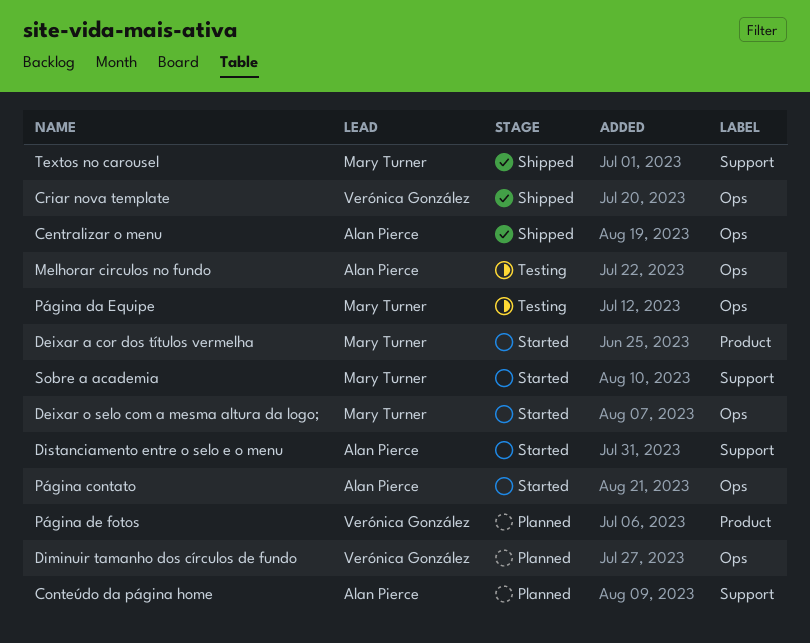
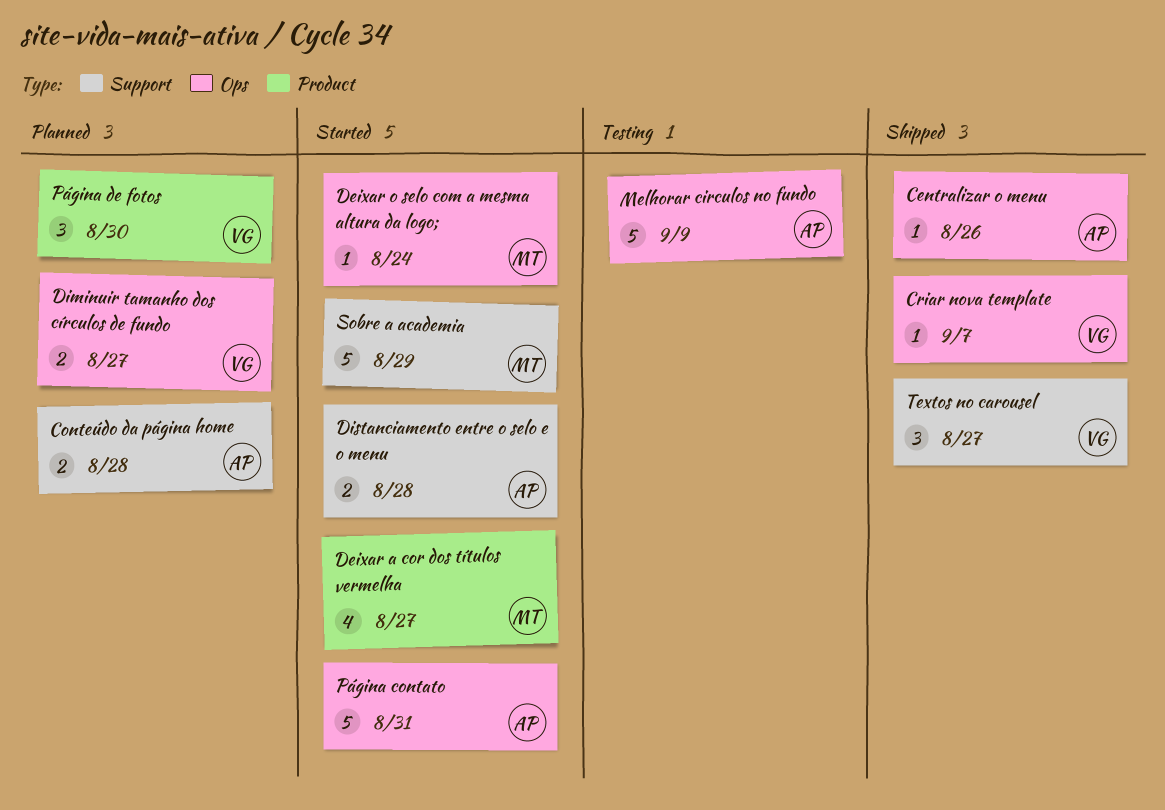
Página da Equipe: present -> none
Textos no carousel, owner: Mary Turner -> Verónica González

